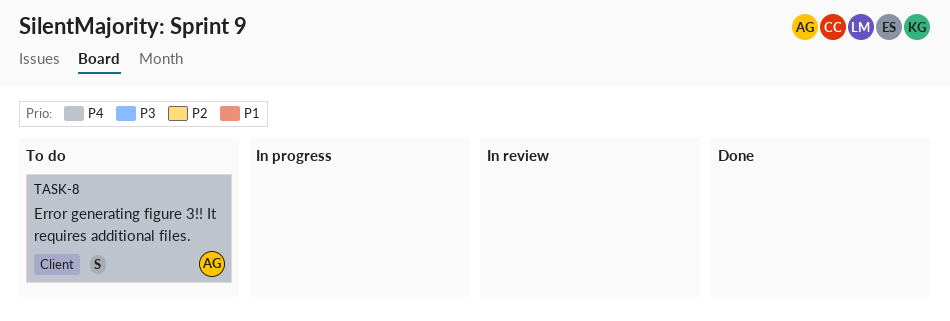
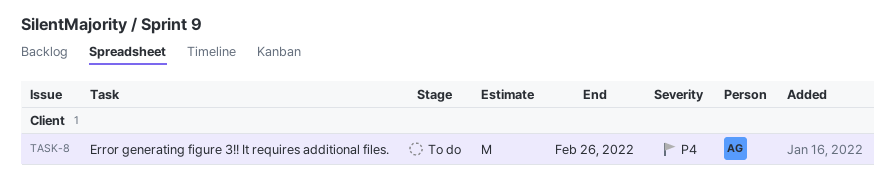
TASK-8, estimate: S -> M

